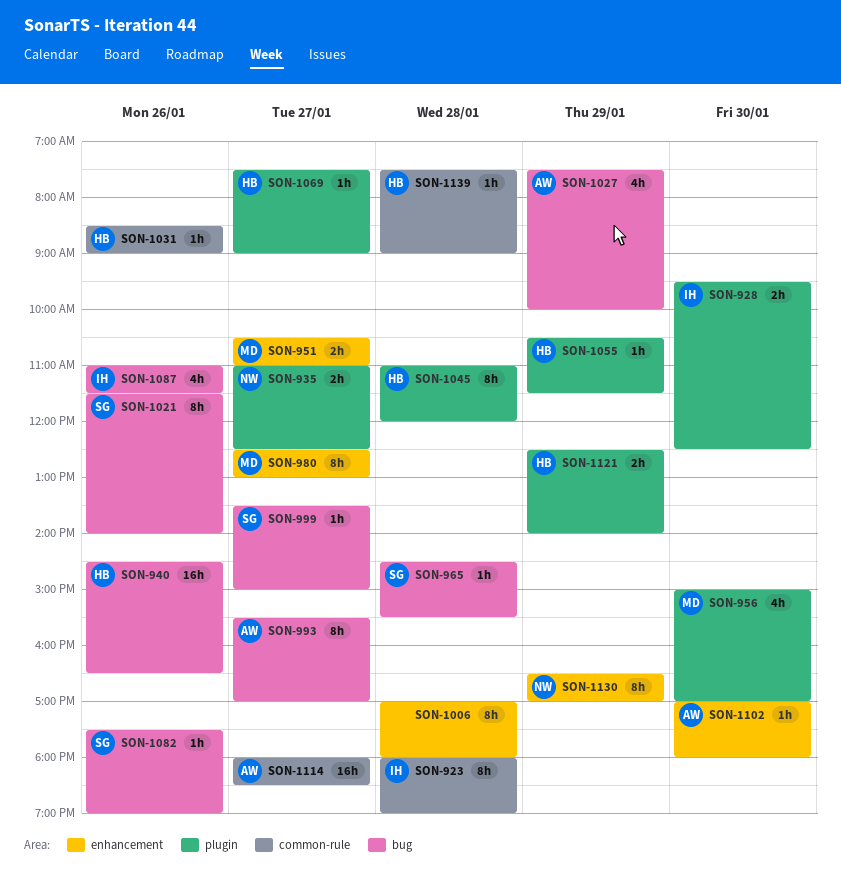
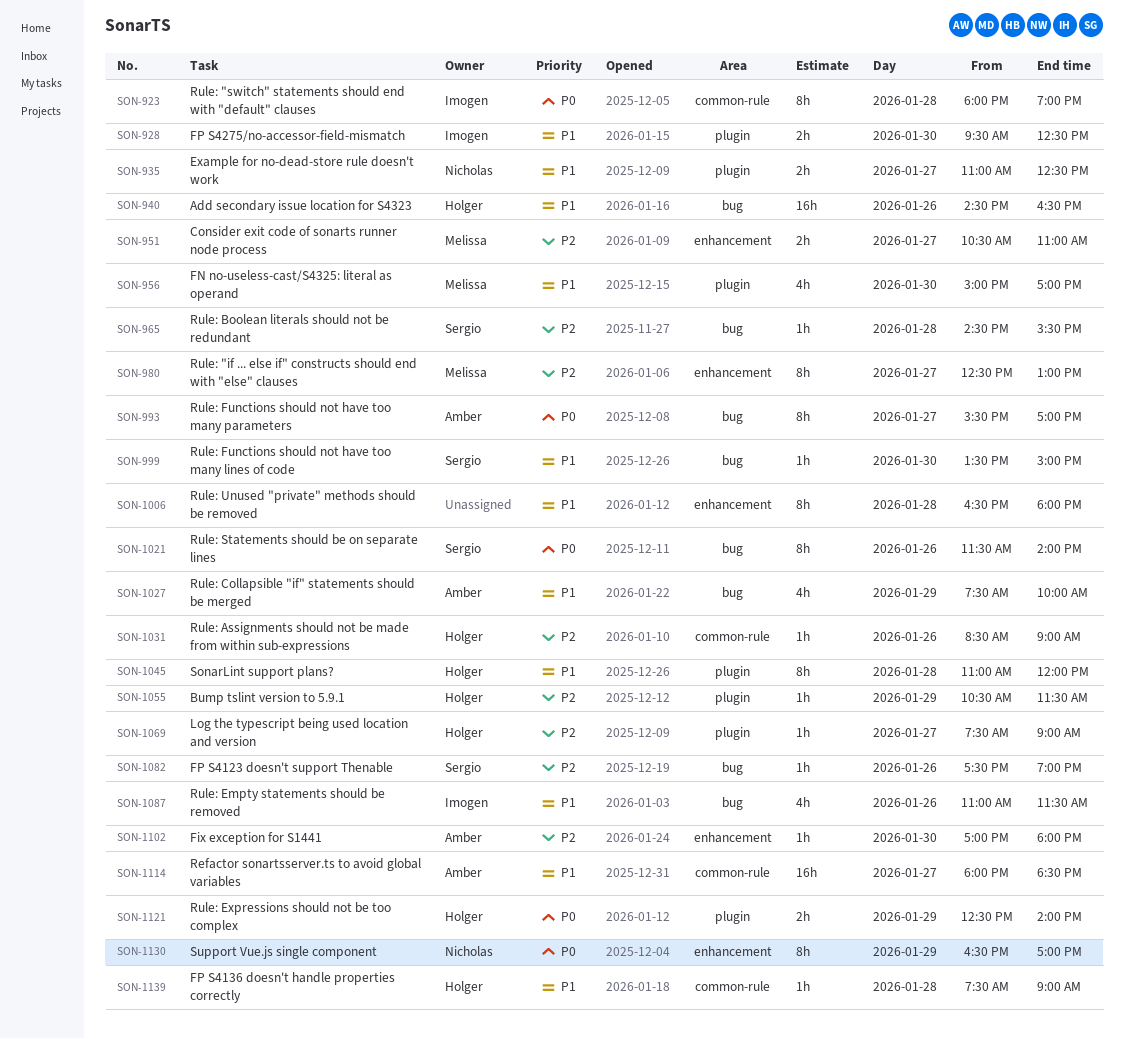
SON-999, day: Jan 27 -> Jan 30
SON-1006, begins: 17:00 -> 16:30

